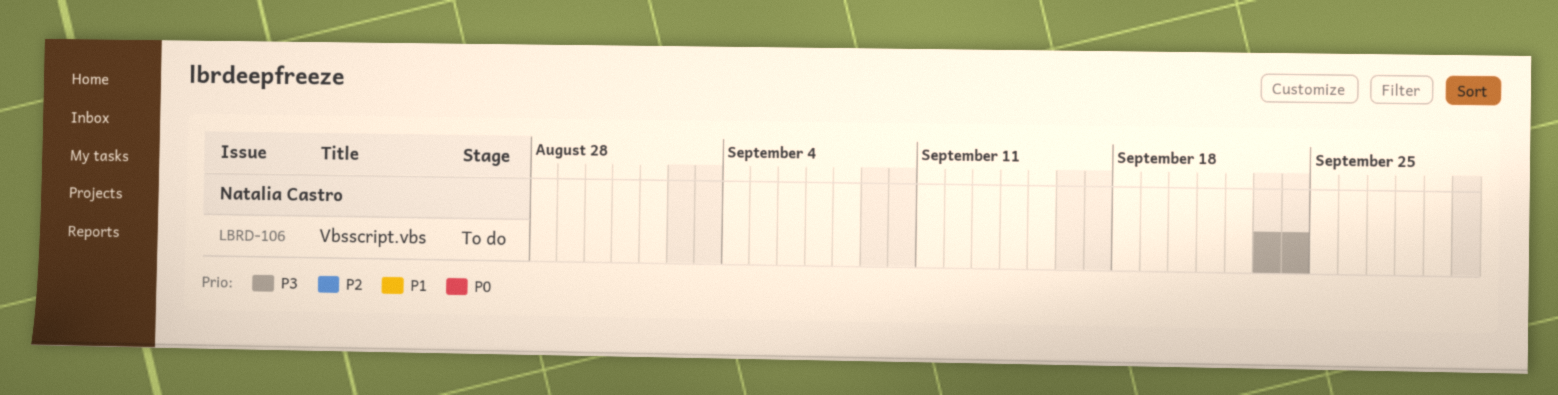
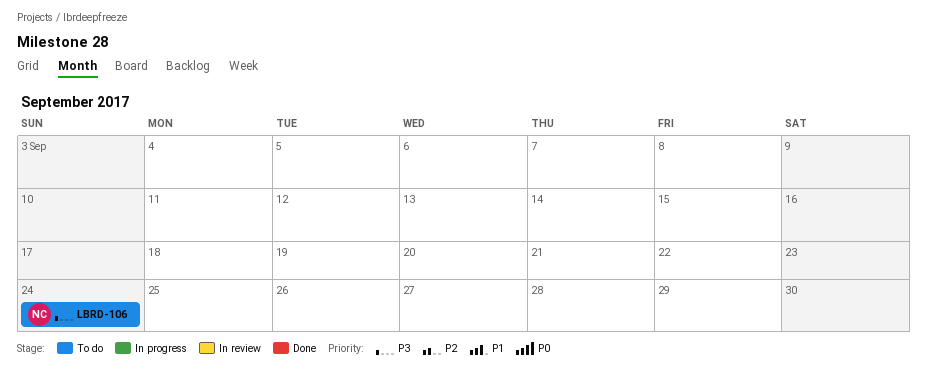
LBRD-106, start: Sep 23 -> Sep 24

